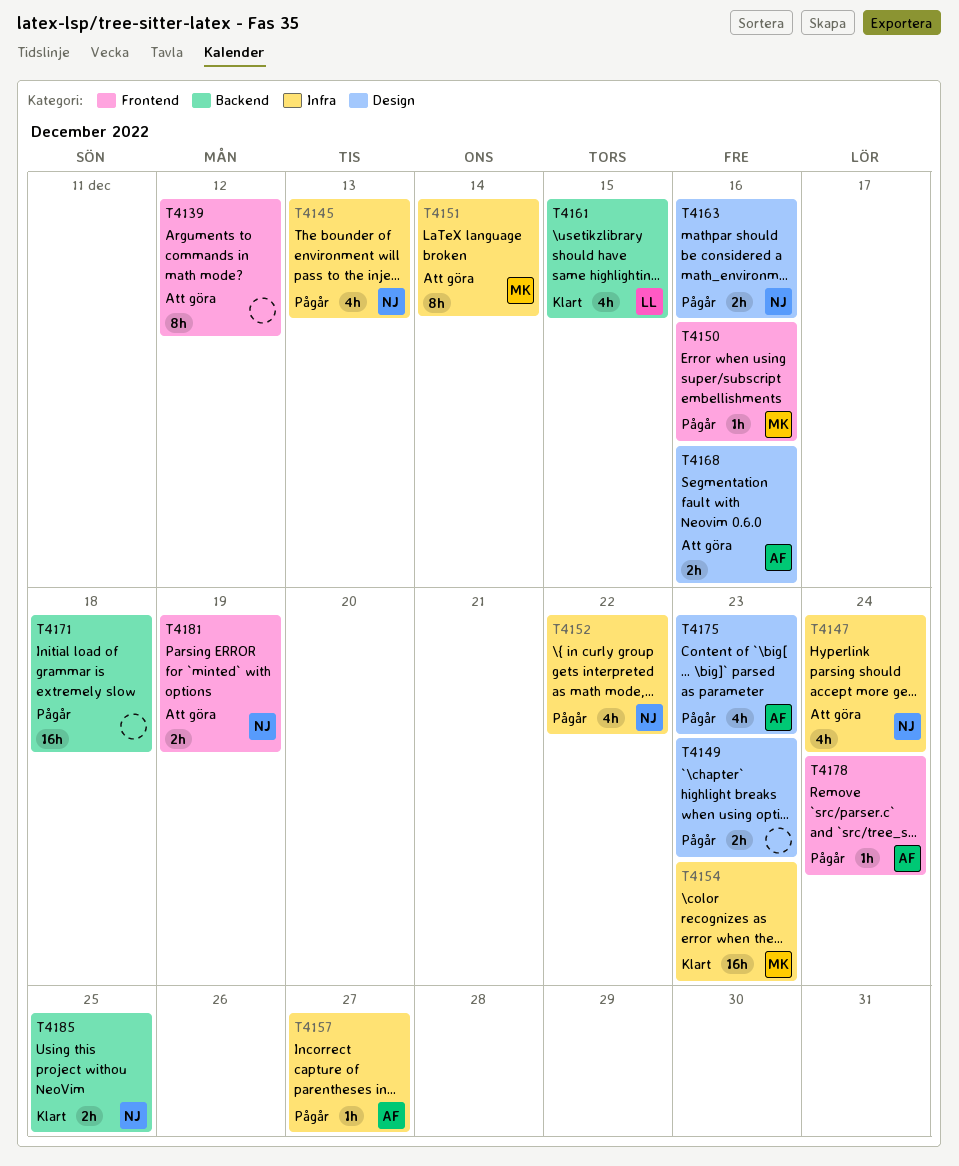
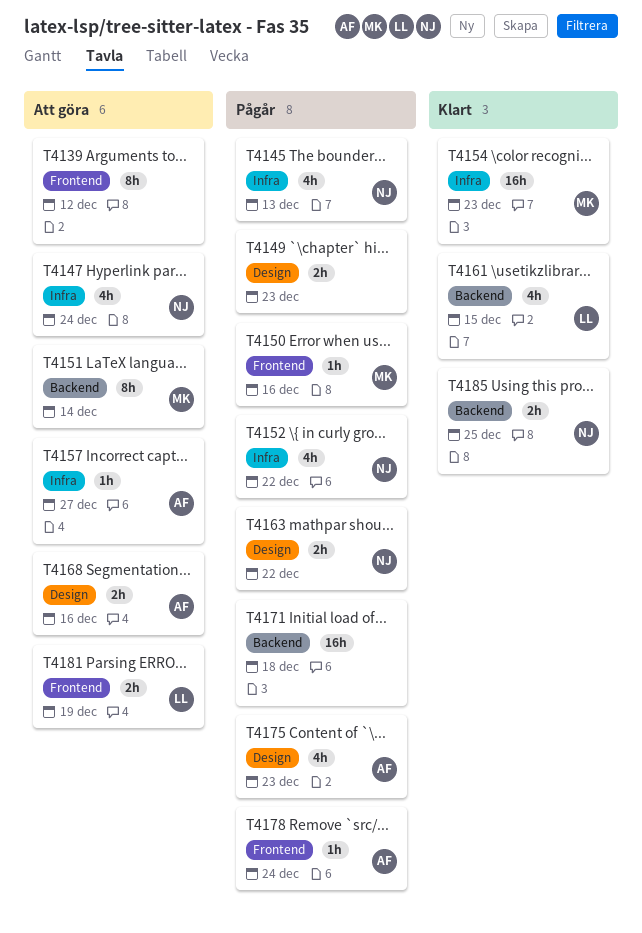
T4151, label: Infra -> Backend
T4157, status: Pågår -> Att göra
T4163, due: Dec 16 -> Dec 22
T4181, owner: NJ -> LL

